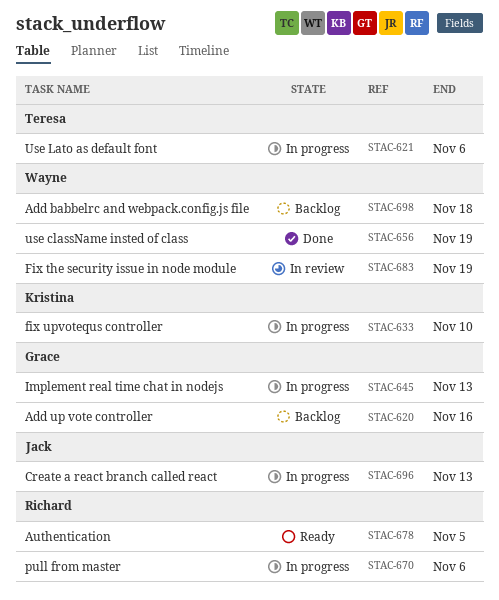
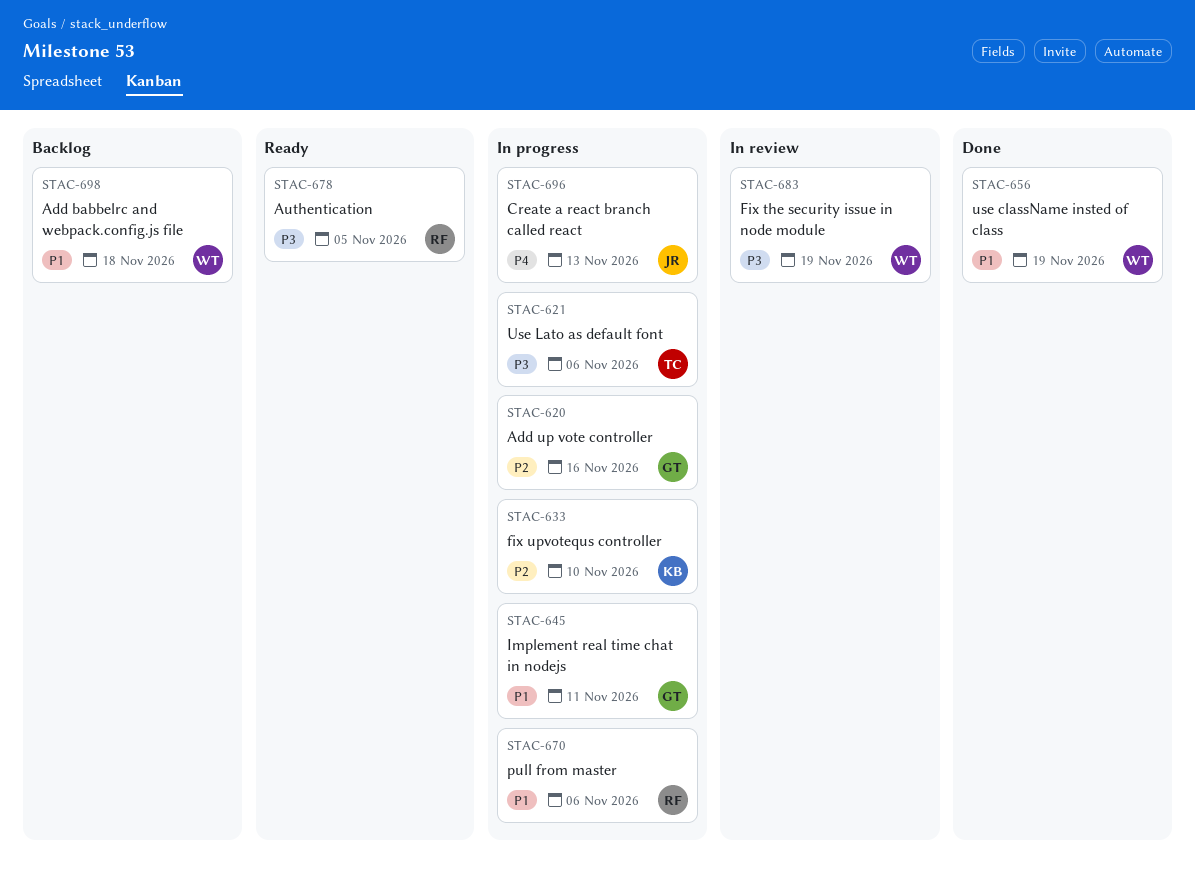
STAC-620, status: Backlog -> In progress
STAC-645, due: Nov 13 -> Nov 11

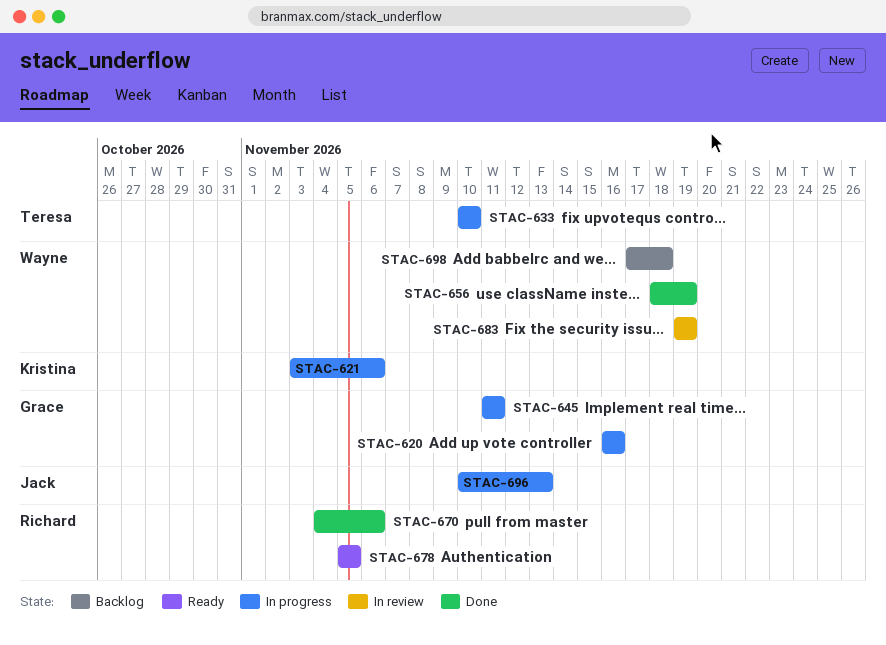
STAC-621, owner: Teresa -> Kristina
STAC-633, owner: Kristina -> Teresa
STAC-670, status: In progress -> Done

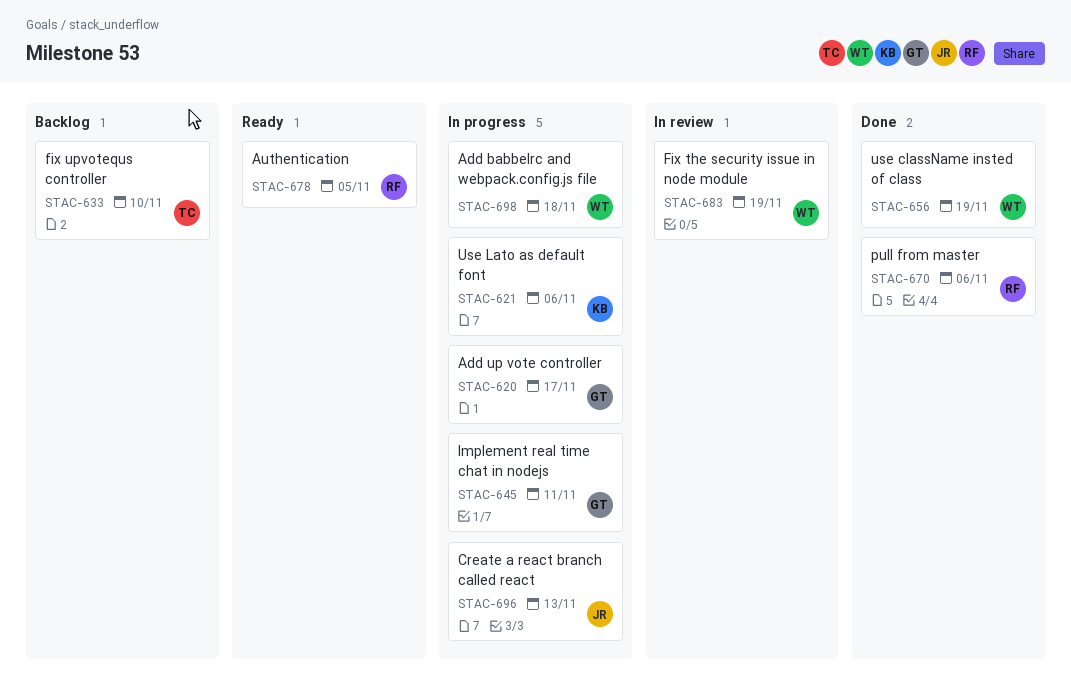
STAC-620, due: Nov 16 -> Nov 17
STAC-633, status: In progress -> Backlog
STAC-698, status: Backlog -> In progress

